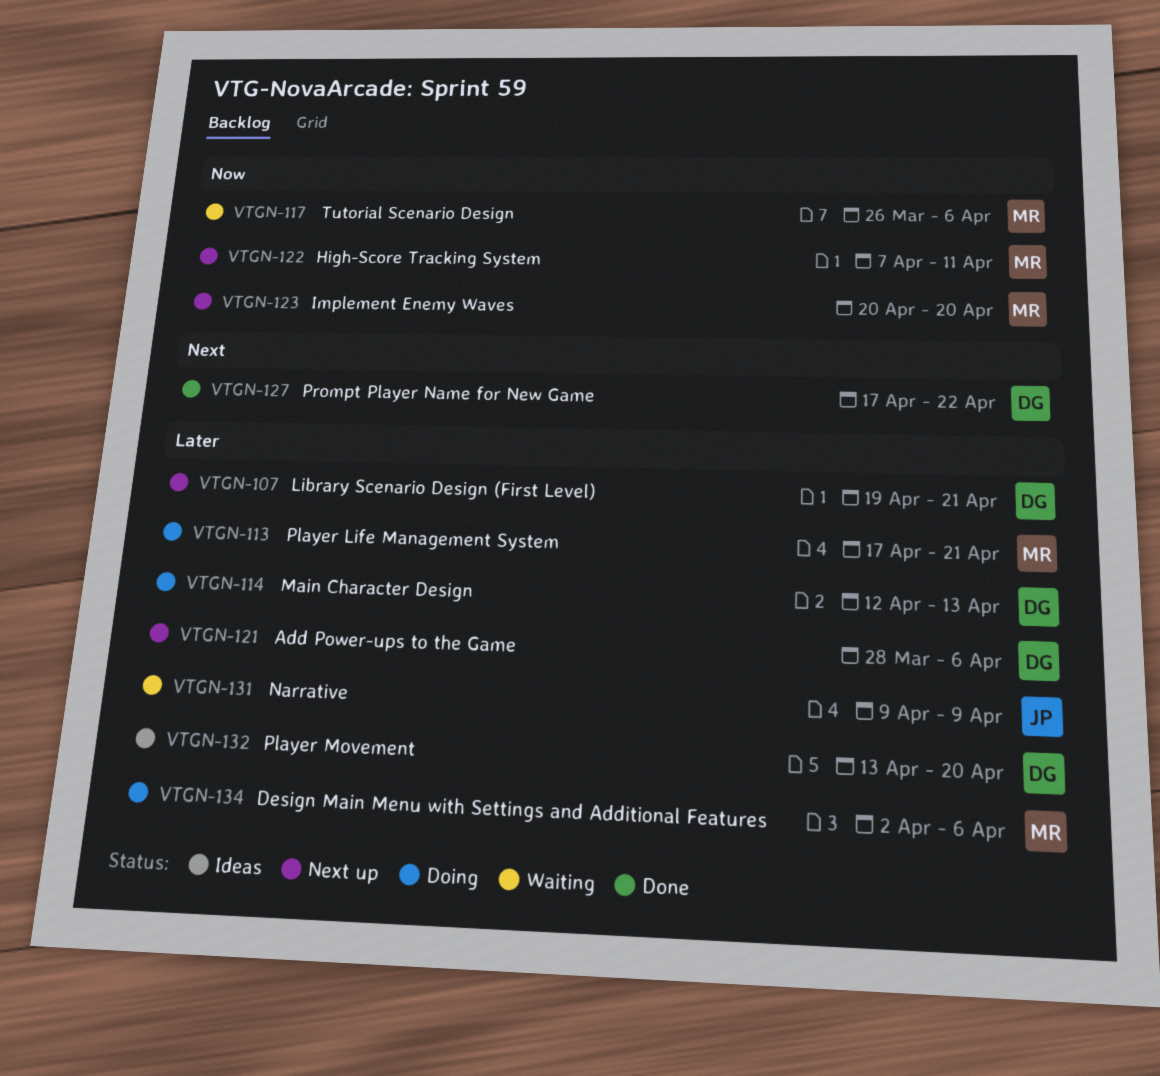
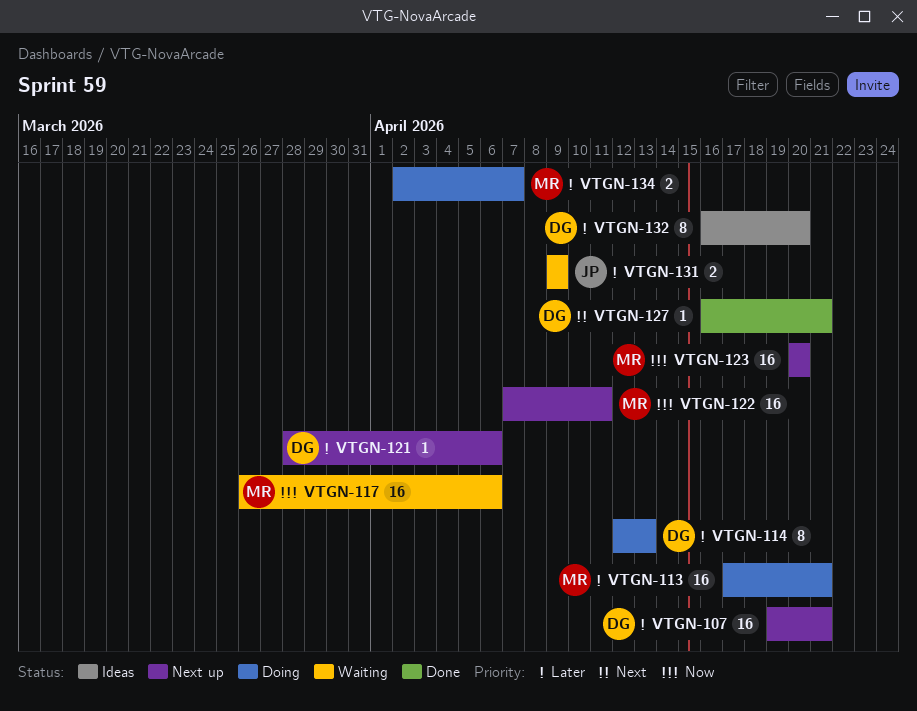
VTGN-127, start: Apr 17 -> Apr 16
VTGN-127, due: Apr 22 -> Apr 21
VTGN-132, start: Apr 13 -> Apr 16
VTGN-134, due: Apr 6 -> Apr 7

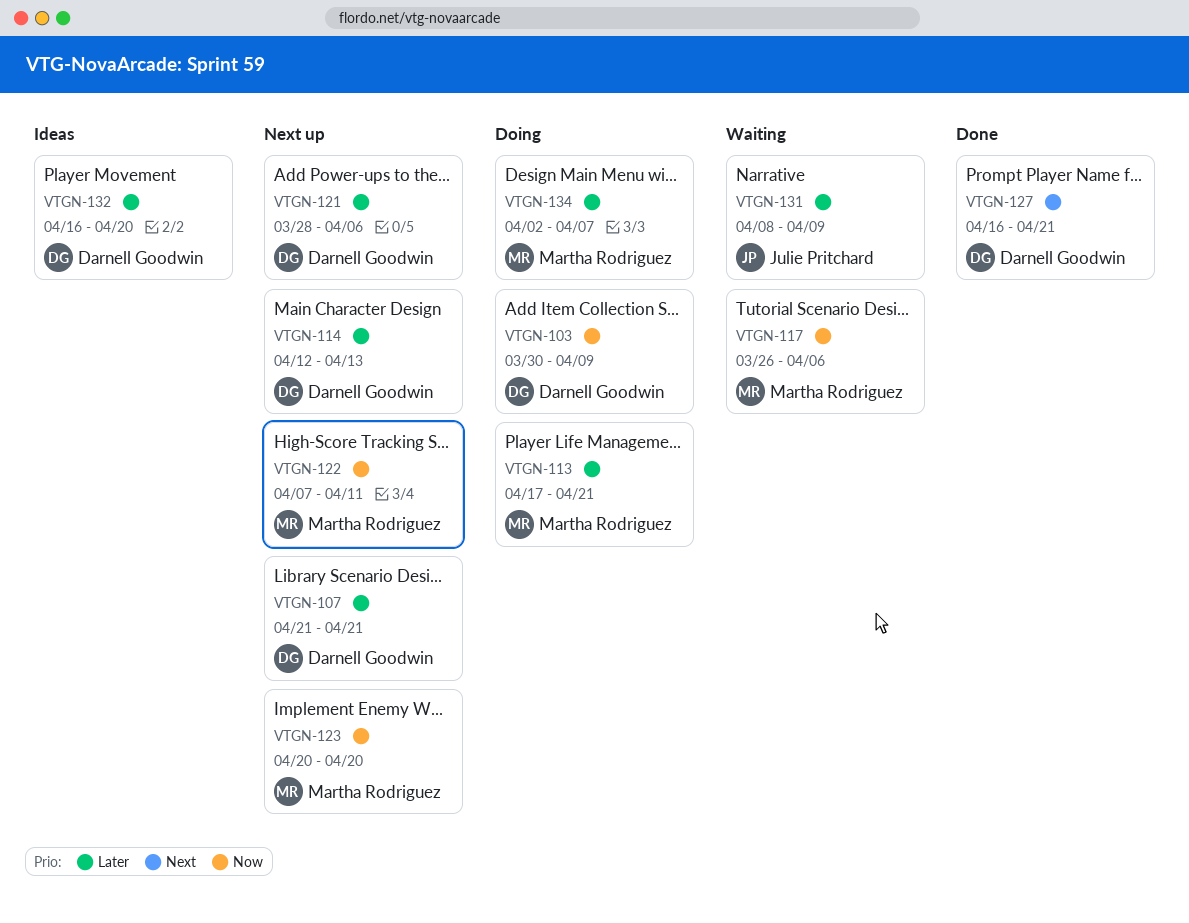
VTGN-103: none -> present
VTGN-107, start: Apr 19 -> Apr 21
VTGN-114, status: Doing -> Next up
VTGN-131, start: Apr 9 -> Apr 8

